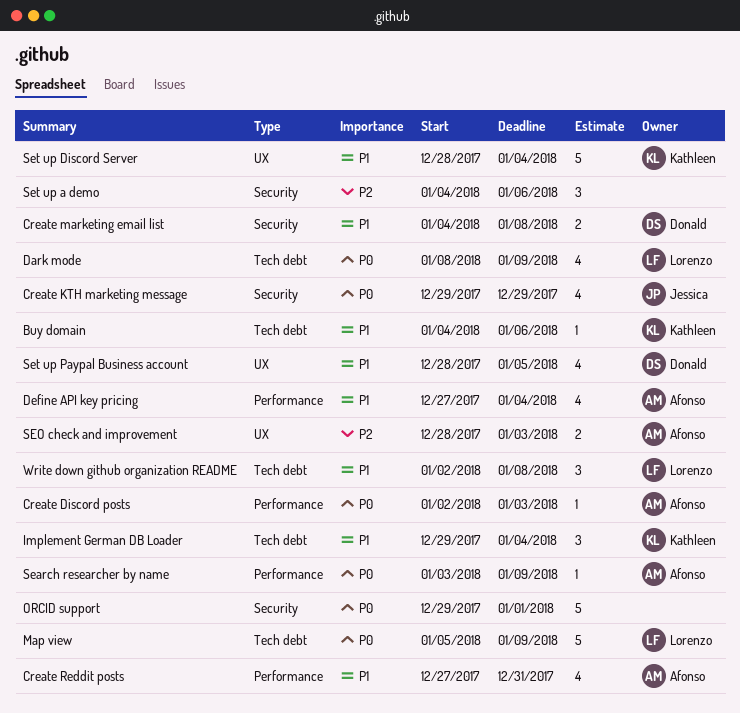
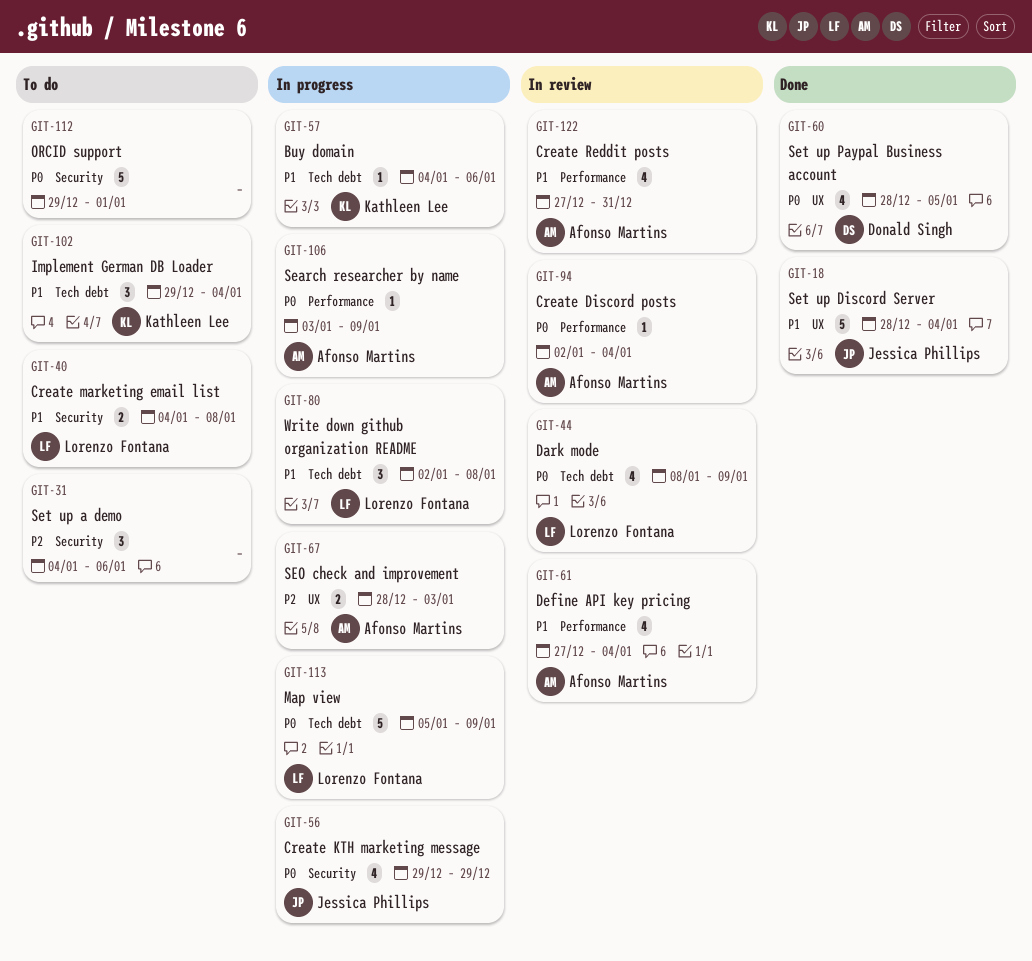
Create Discord posts, due: Jan 3 -> Jan 4
Create marketing email list, owner: Donald Singh -> Lorenzo Fontana
Set up Discord Server, owner: Kathleen Lee -> Jessica Phillips
Set up Paypal Business account, priority: P1 -> P0

